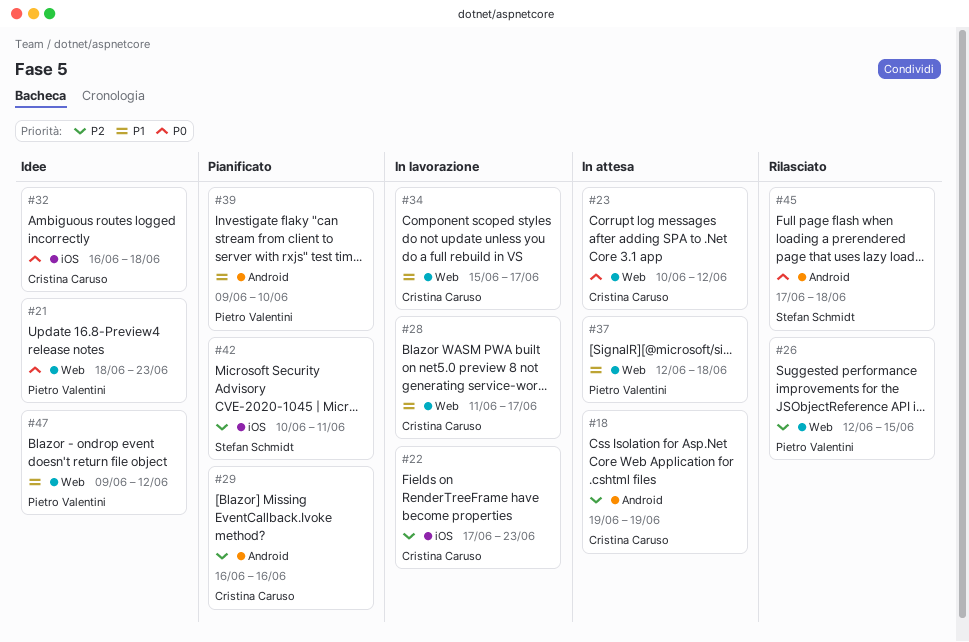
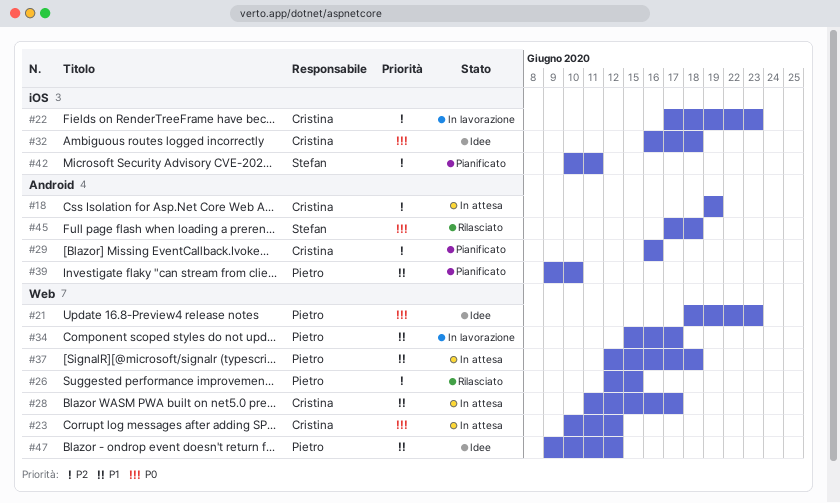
#28, status: In lavorazione -> In attesa
#34, owner: Cristina Caruso -> Pietro Valentini

